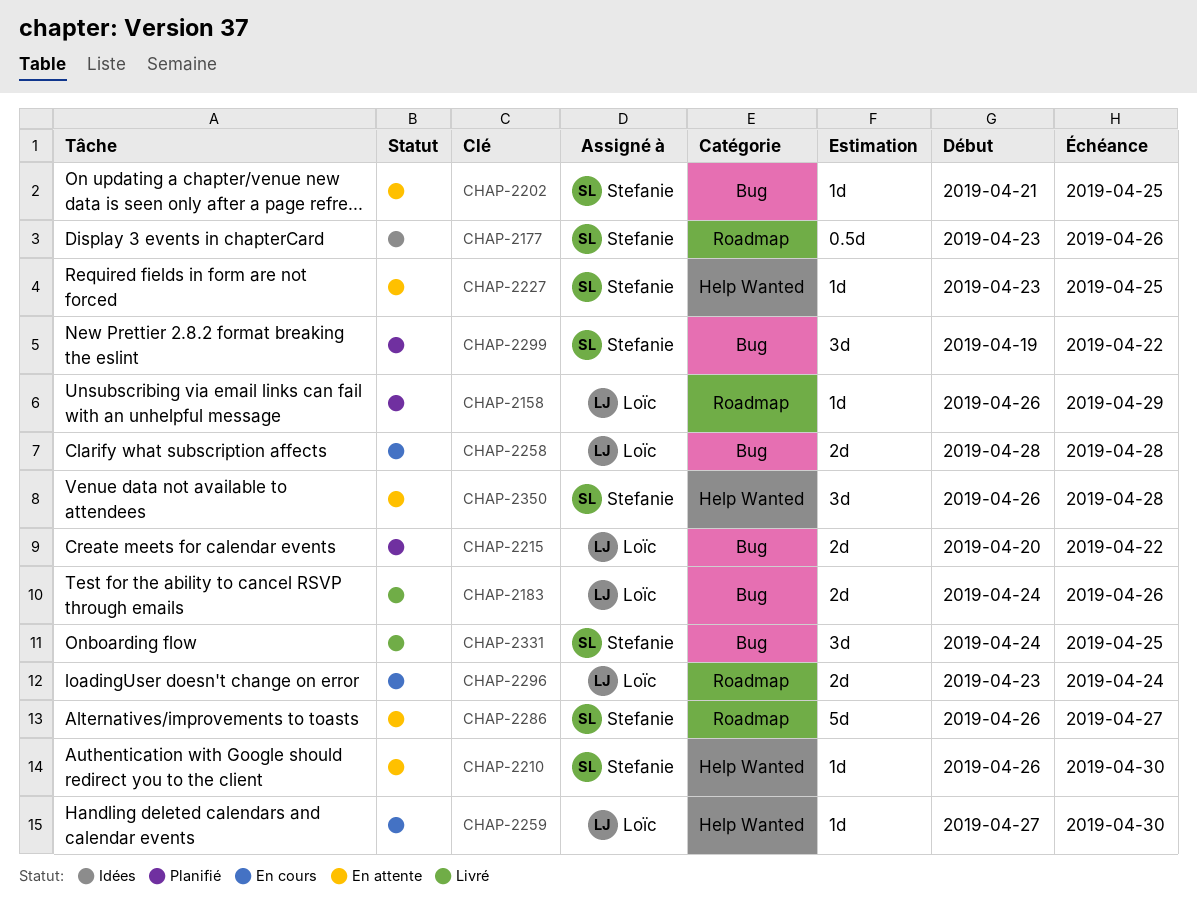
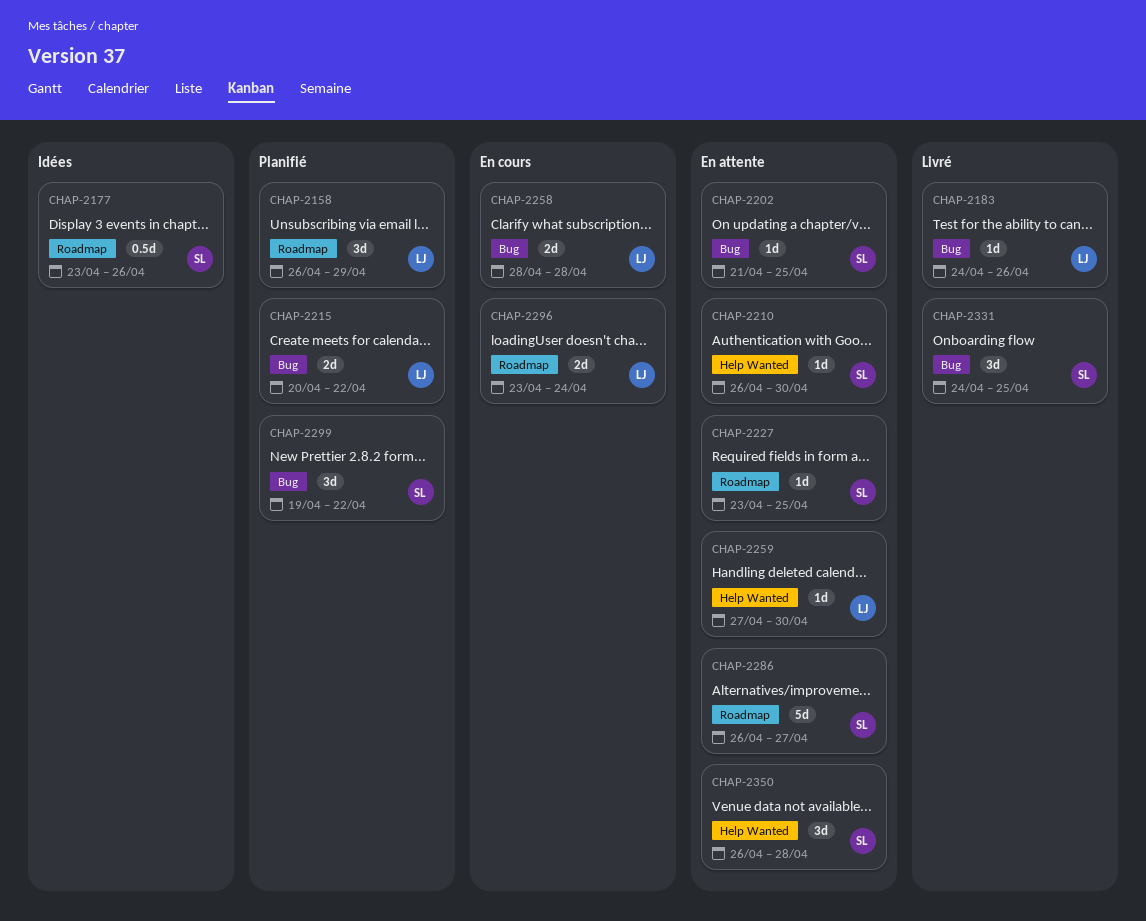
CHAP-2158, estimate: 1d -> 3d
CHAP-2183, estimate: 2d -> 1d
CHAP-2227, label: Help Wanted -> Roadmap
CHAP-2259, status: En cours -> En attente

